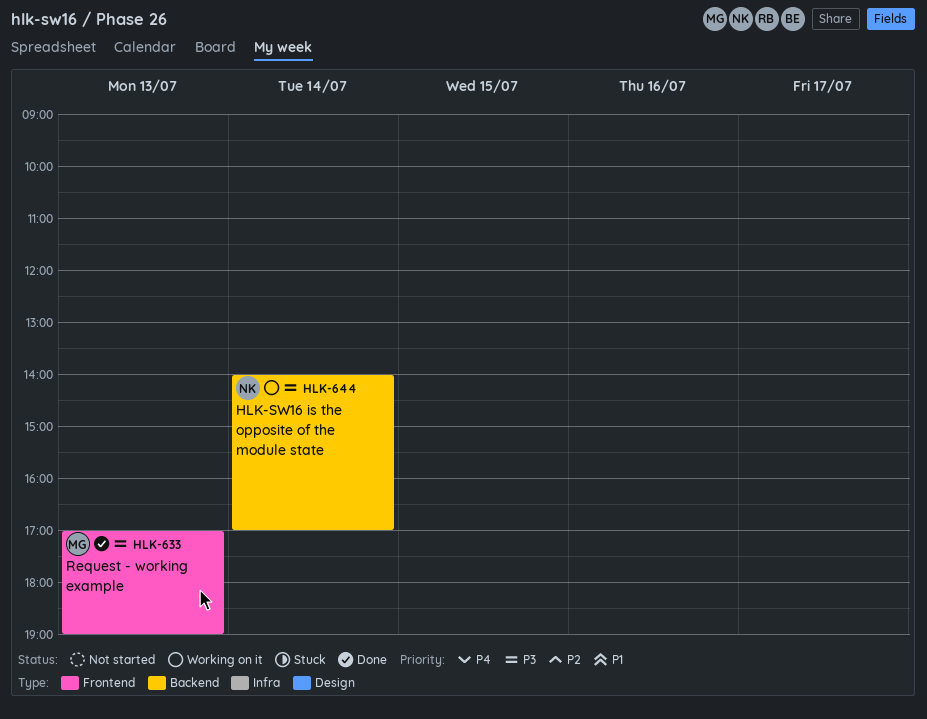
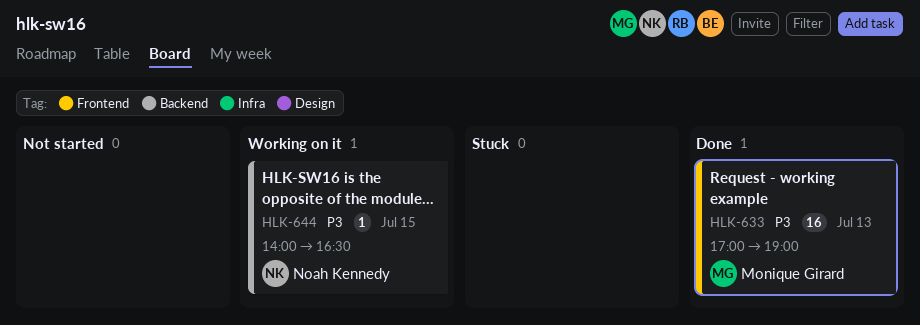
HLK-644, day: Jul 14 -> Jul 15
HLK-644, ends: 17:00 -> 16:30

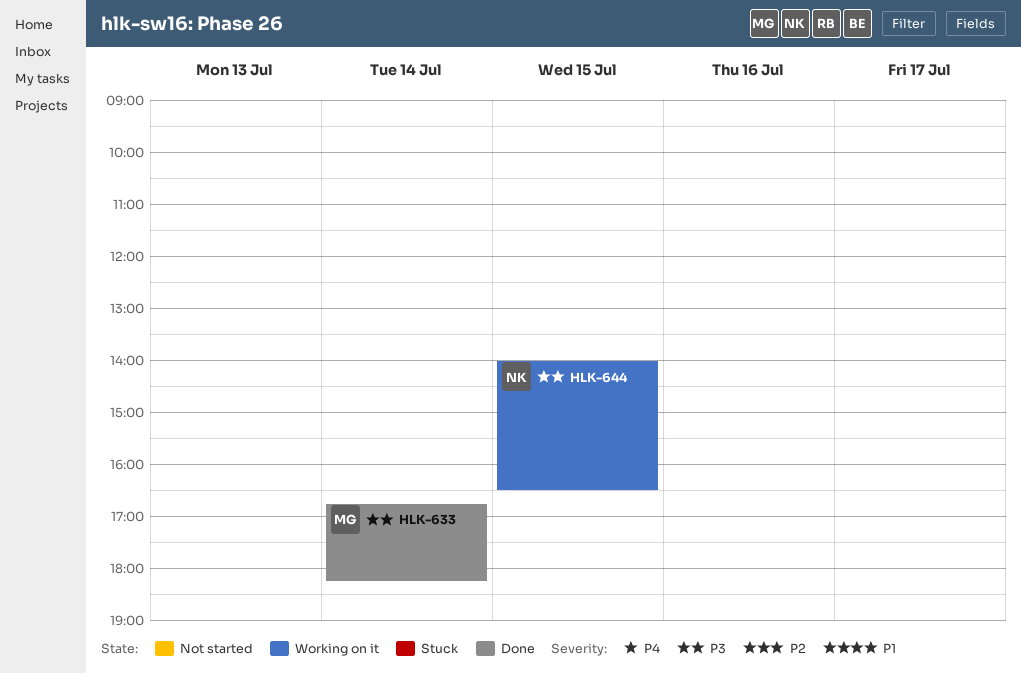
HLK-633, day: Jul 13 -> Jul 14
HLK-633, begins: 17:00 -> 16:45
HLK-633, ends: 19:00 -> 18:15

